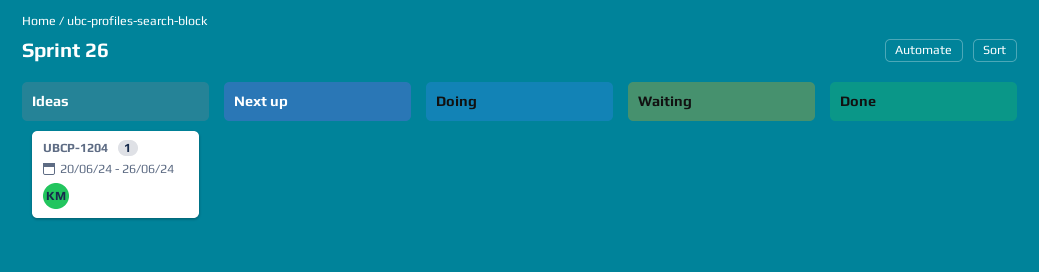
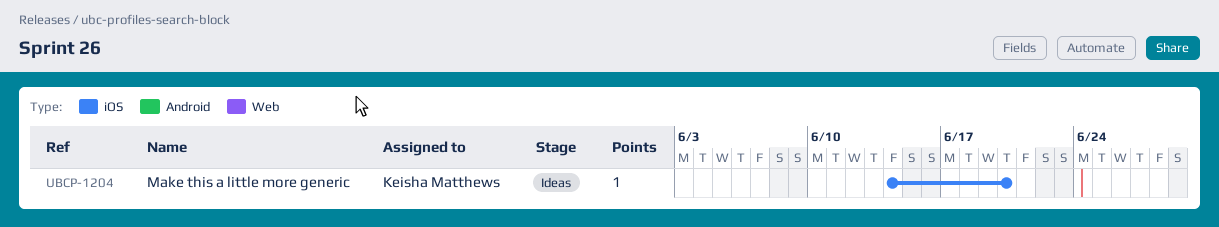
UBCP-1204, start: Jun 20 -> Jun 14
UBCP-1204, due: Jun 26 -> Jun 20

